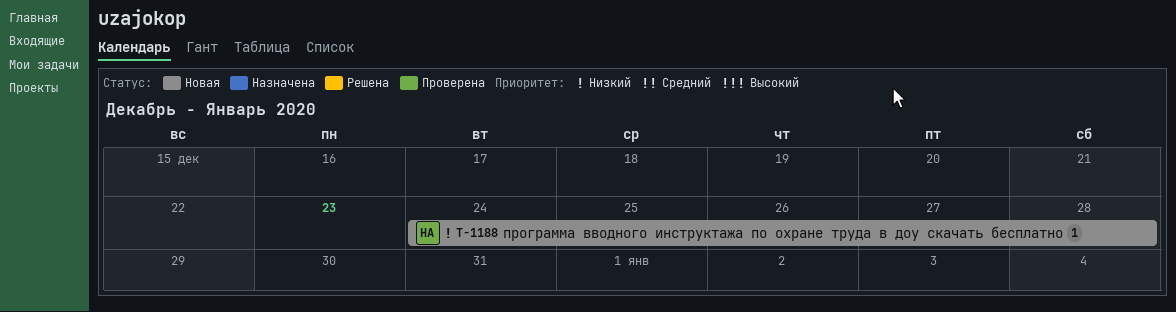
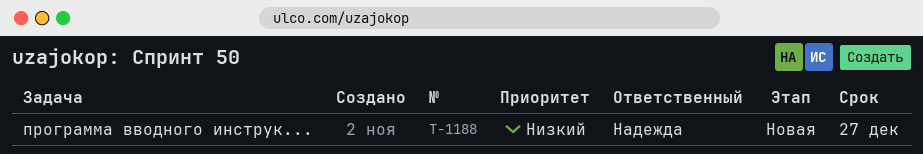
T-1188, due: Dec 28 -> Dec 27

